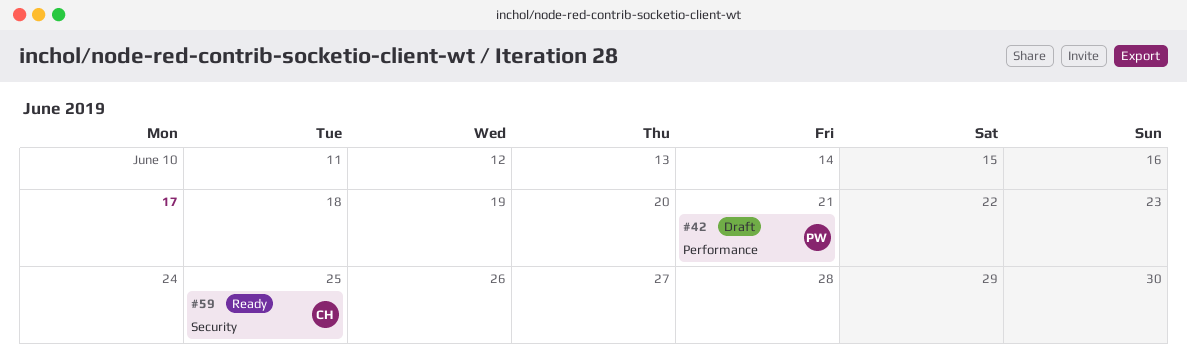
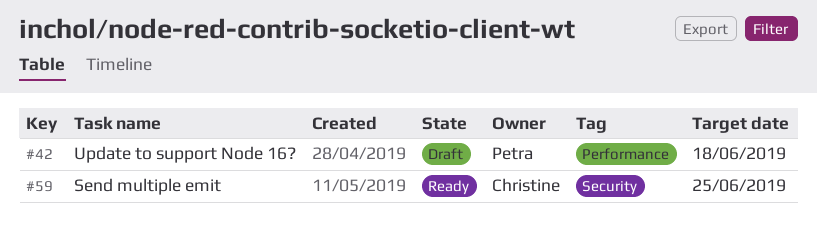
#42, due: Jun 21 -> Jun 18

